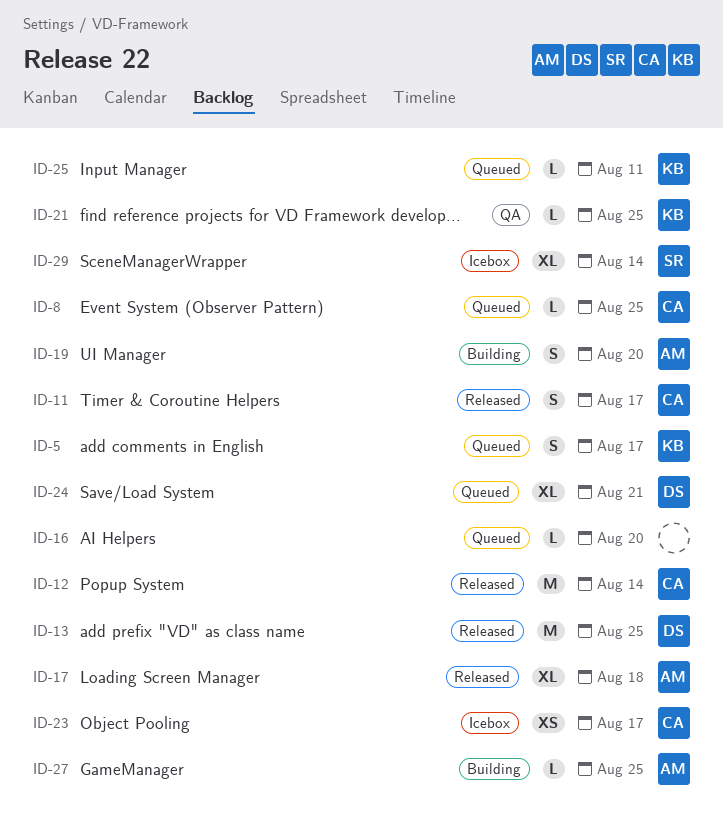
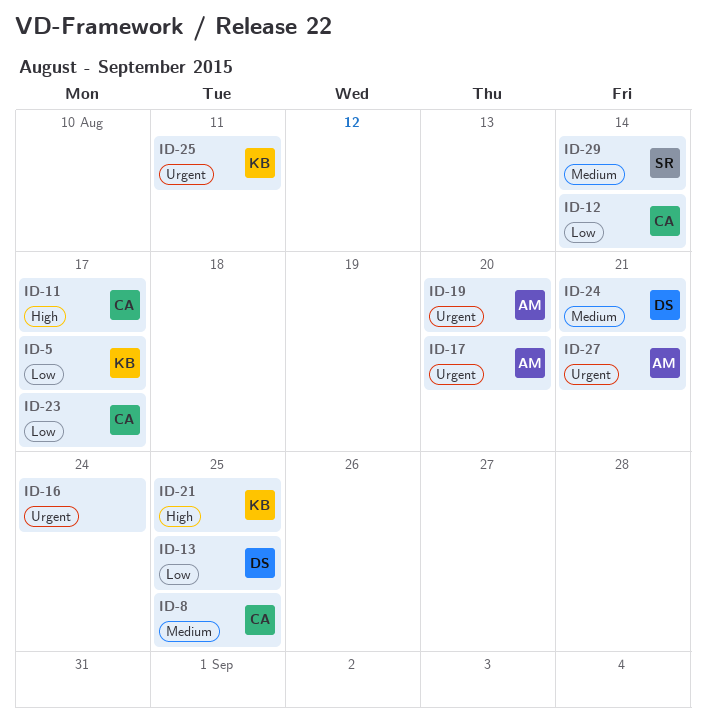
ID-16, due: Aug 20 -> Aug 24
ID-17, due: Aug 18 -> Aug 20
ID-27, due: Aug 25 -> Aug 21

